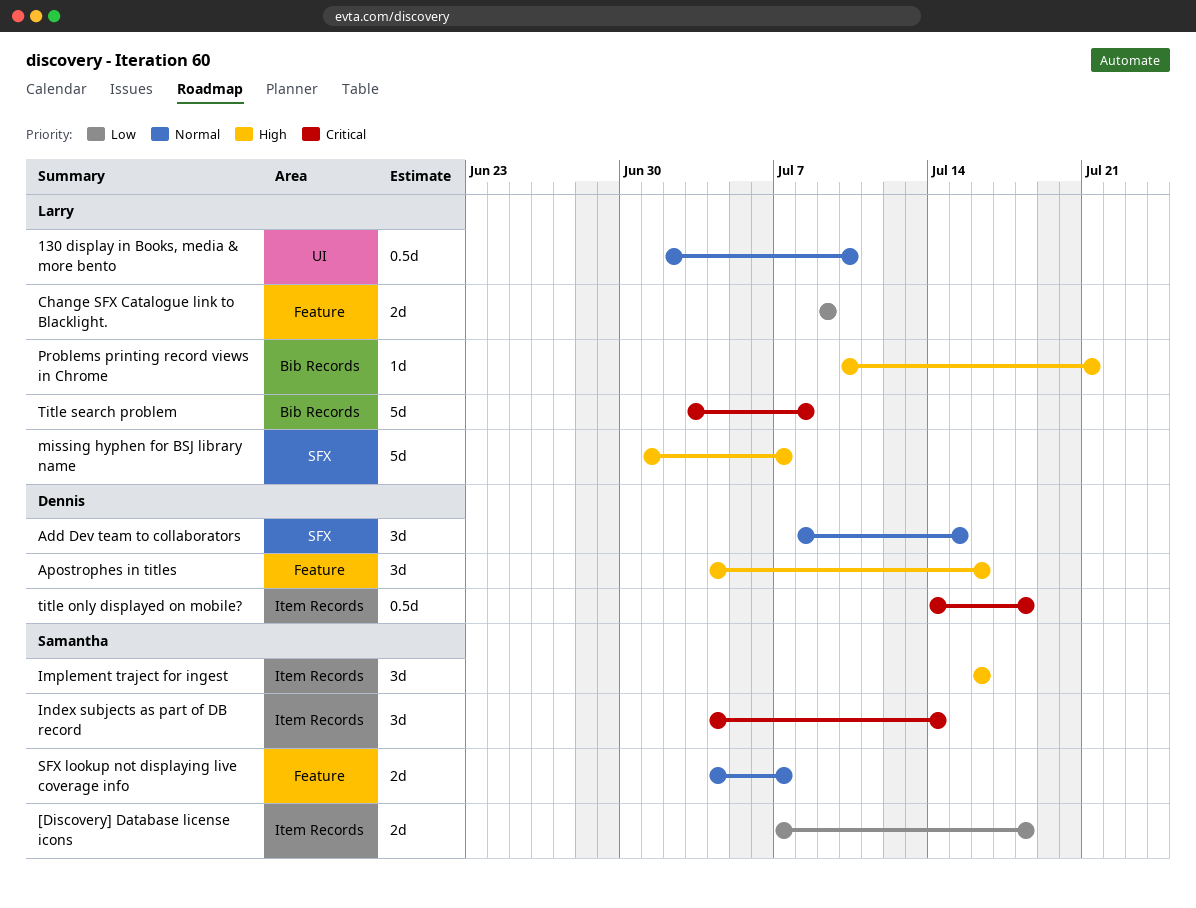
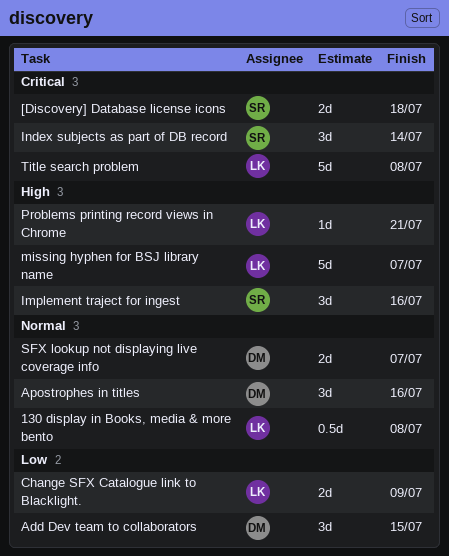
130 display in Books, media & more bento, due: Jul 10 -> Jul 8
[Discovery] Database license icons, priority: Low -> Critical
Add Dev team to collaborators, priority: Normal -> Low
Apostrophes in titles, priority: High -> Normal
SFX lookup not displaying live coverage info, owner: Samantha -> Dennis
title only displayed on mobile?: present -> none

